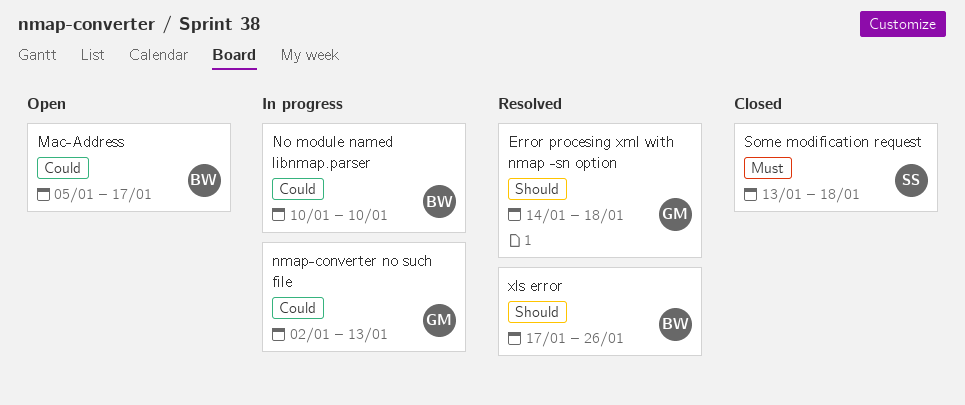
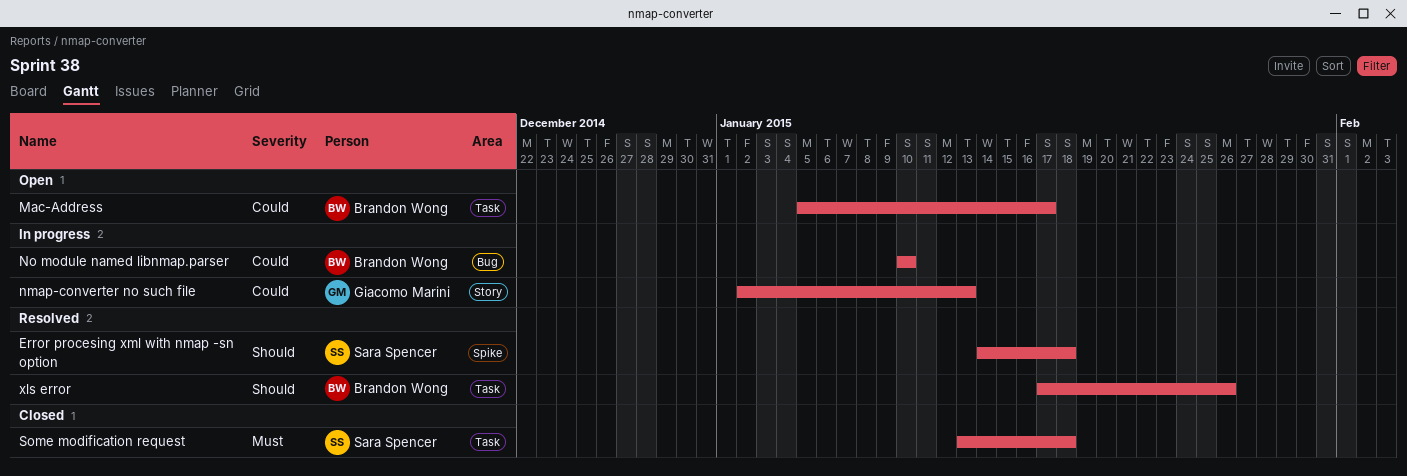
Error procesing xml with nmap -sn option, owner: Giacomo Marini -> Sara Spencer

